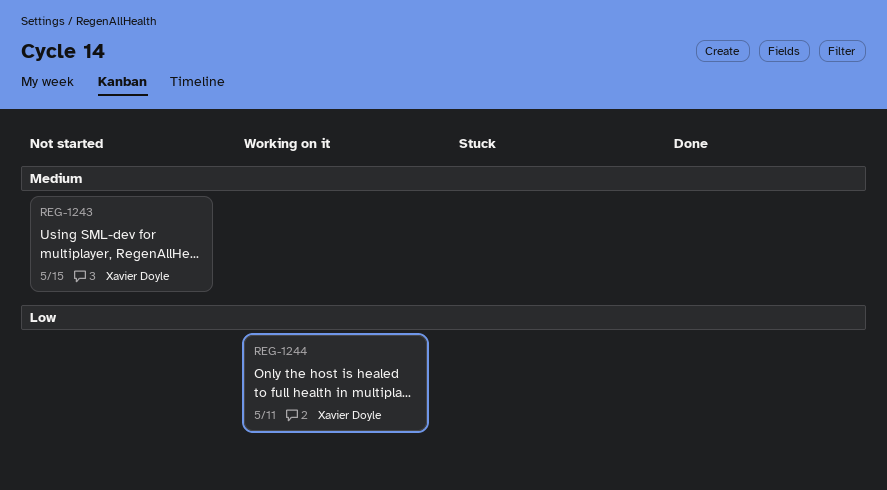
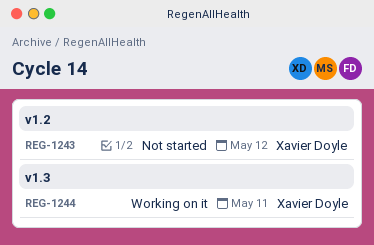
REG-1243, due: May 15 -> May 12

